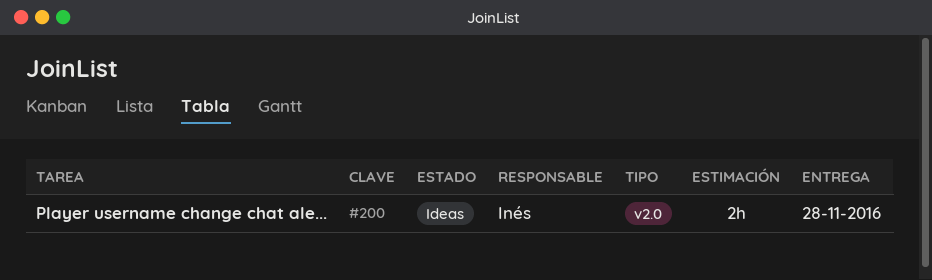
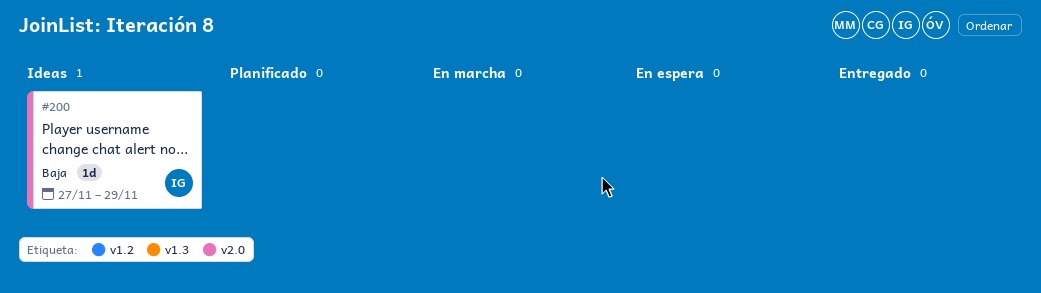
#200, estimate: 2h -> 1d
#200, due: Nov 28 -> Nov 29

